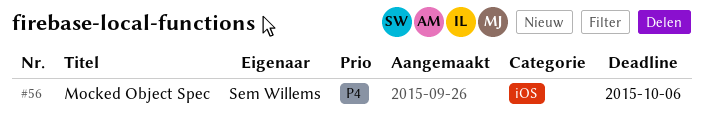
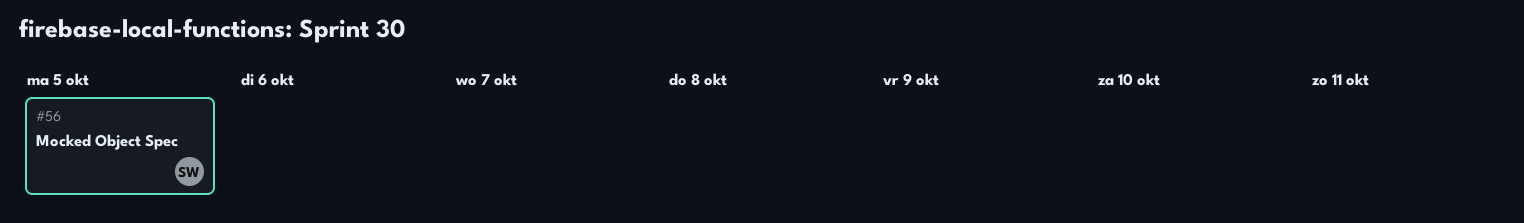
#56, due: Oct 6 -> Oct 5

